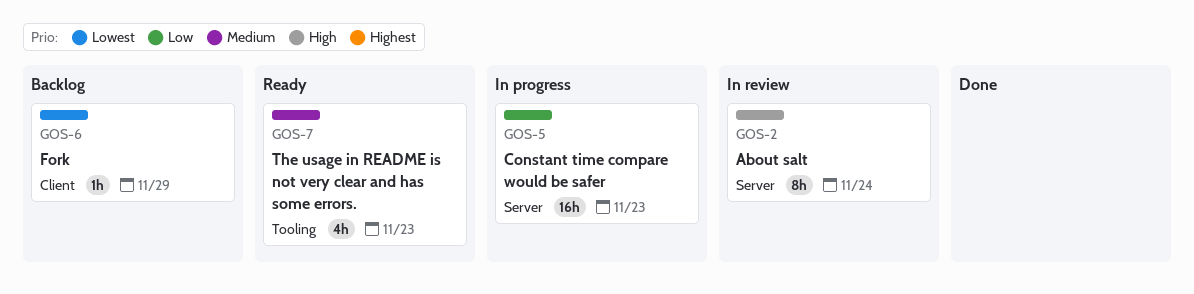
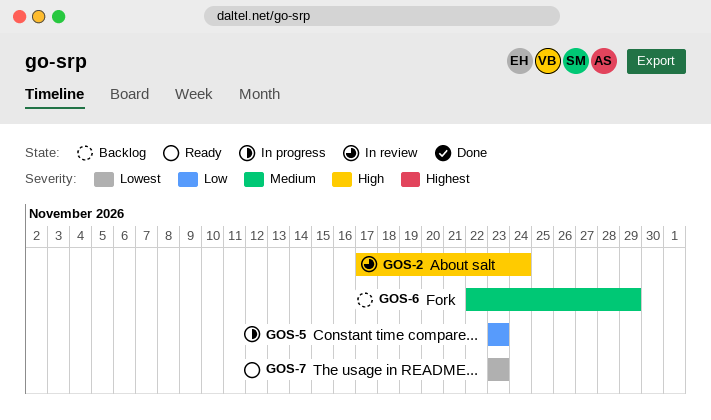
GOS-6, priority: Lowest -> Medium
GOS-7, priority: Medium -> Lowest

